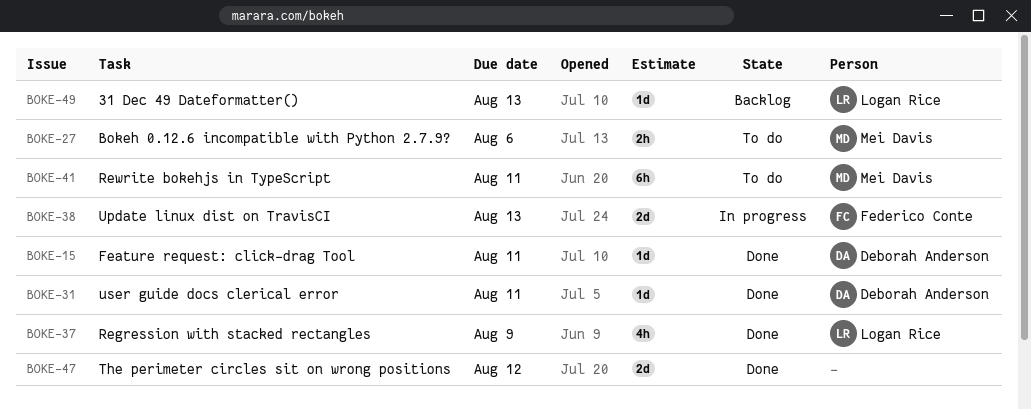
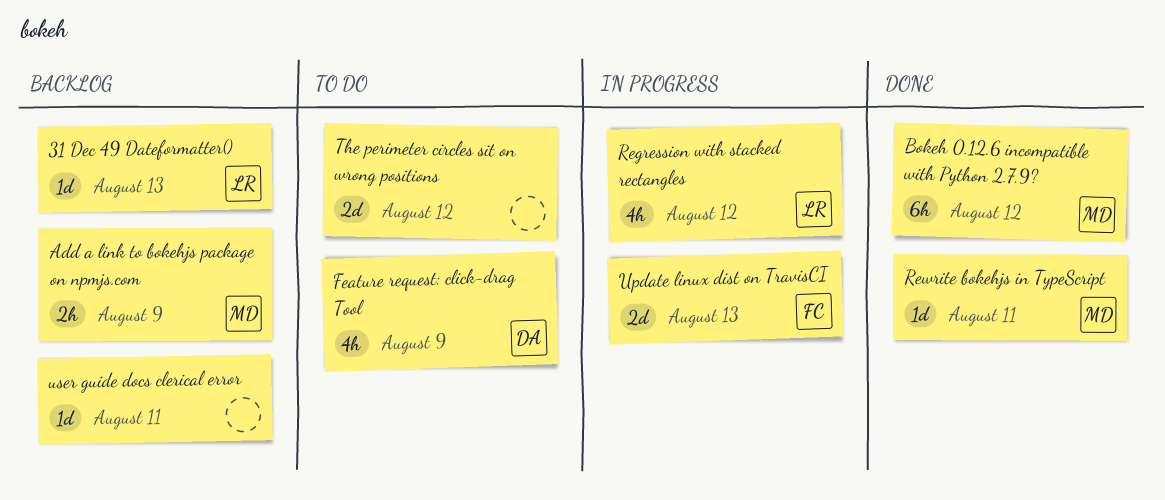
Add a link to bokehjs package on npmjs.com: none -> present
Bokeh 0.12.6 incompatible with Python 2.7.9?, status: To do -> Done
Bokeh 0.12.6 incompatible with Python 2.7.9?, estimate: 2h -> 6h
Bokeh 0.12.6 incompatible with Python 2.7.9?, due: Aug 6 -> Aug 12
Feature request: click-drag Tool, status: Done -> To do
Feature request: click-drag Tool, estimate: 1d -> 4h
Feature request: click-drag Tool, due: Aug 11 -> Aug 9
Regression with stacked rectangles, status: Done -> In progress
Regression with stacked rectangles, due: Aug 9 -> Aug 12
Rewrite bokehjs in TypeScript, status: To do -> Done
Rewrite bokehjs in TypeScript, estimate: 6h -> 1d
The perimeter circles sit on wrong positions, status: Done -> To do
user guide docs clerical error, status: Done -> Backlog
user guide docs clerical error, owner: Deborah Anderson -> none

